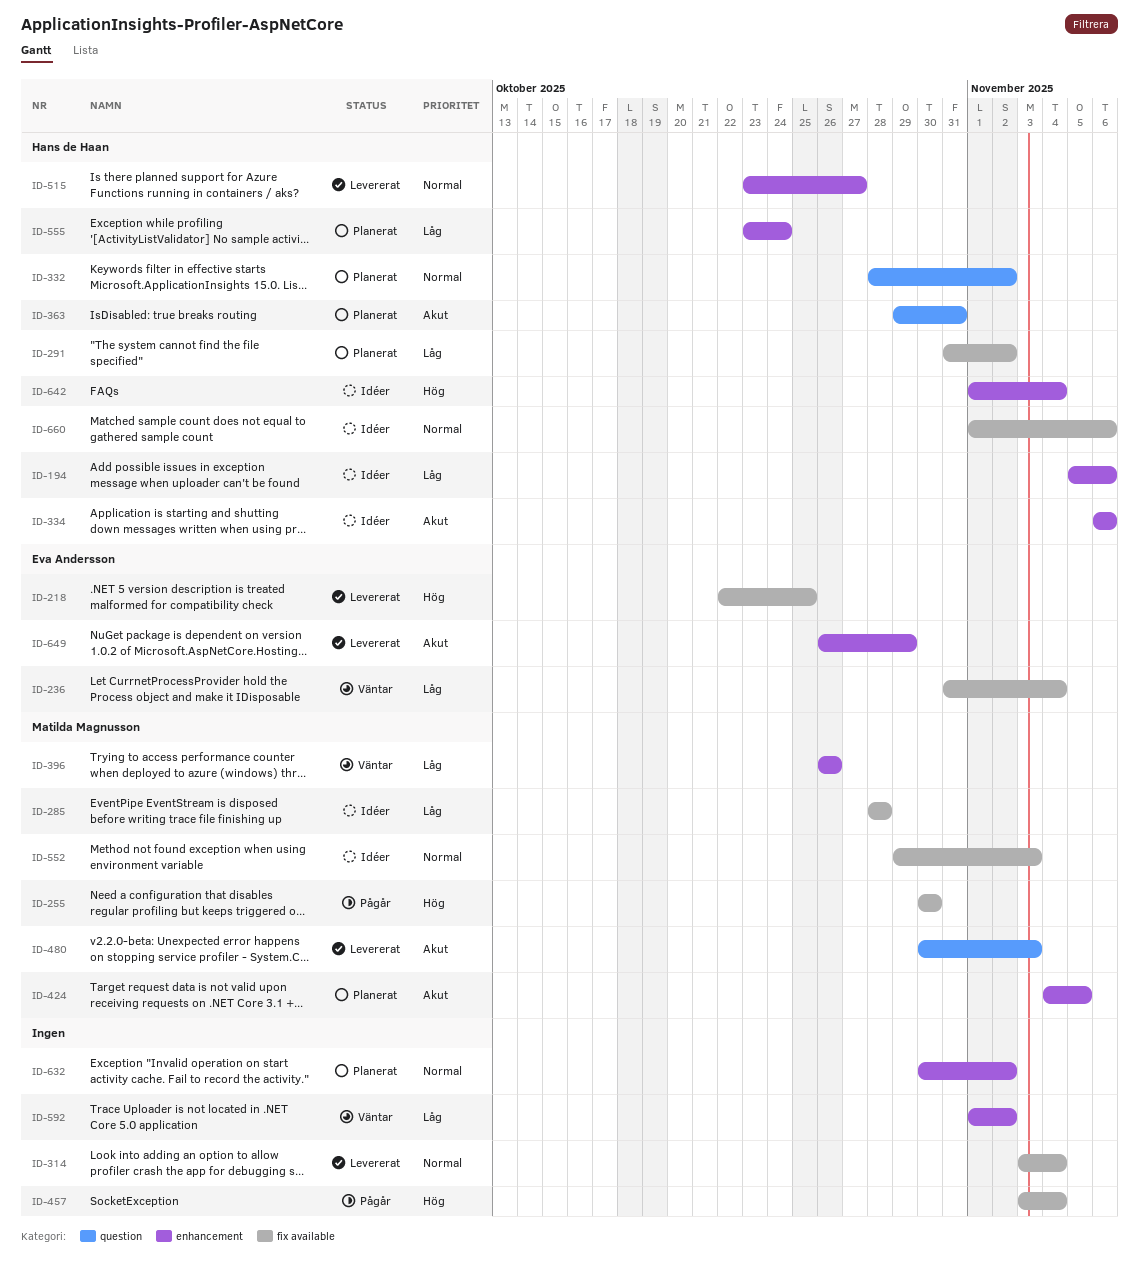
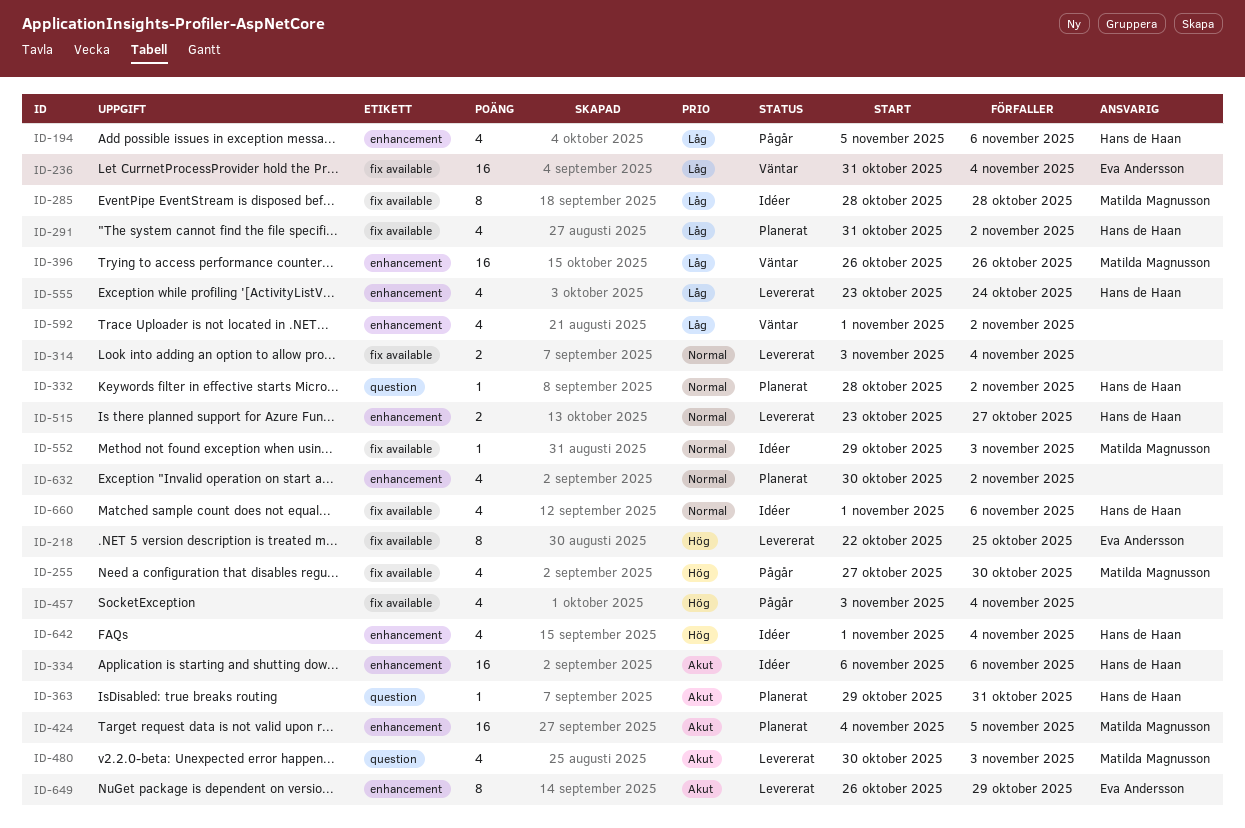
ID-194, status: Idéer -> Pågår
ID-255, start: Oct 30 -> Oct 27
ID-555, status: Planerat -> Levererat

